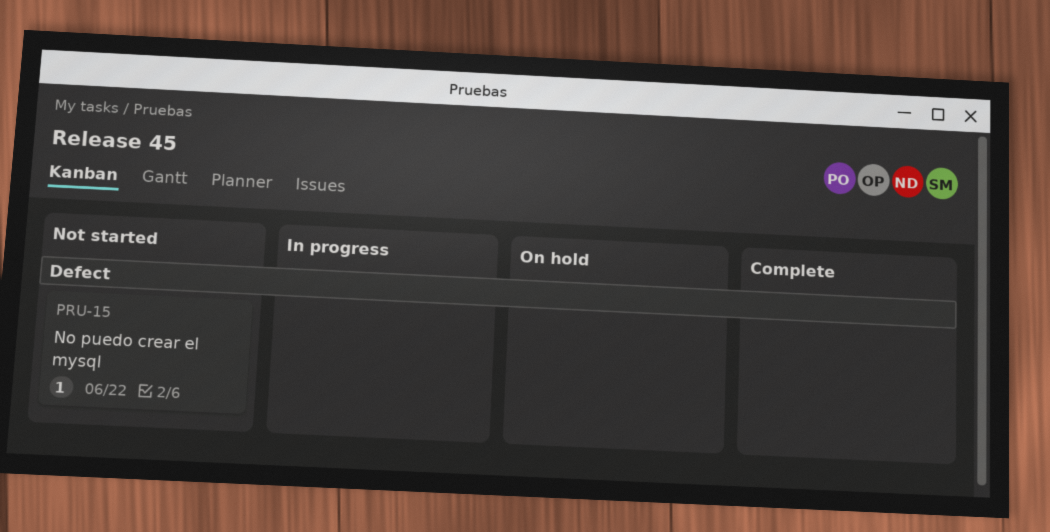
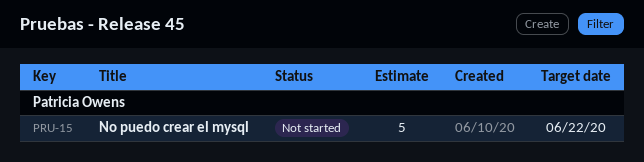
PRU-15, estimate: 1 -> 5

